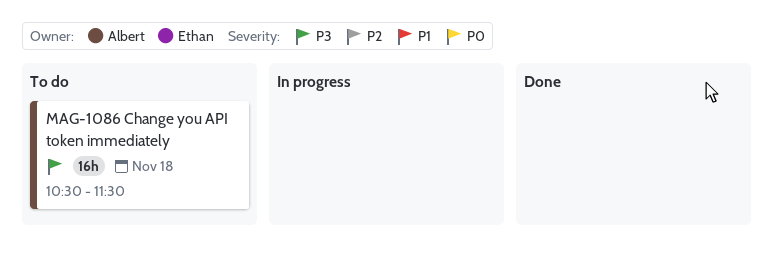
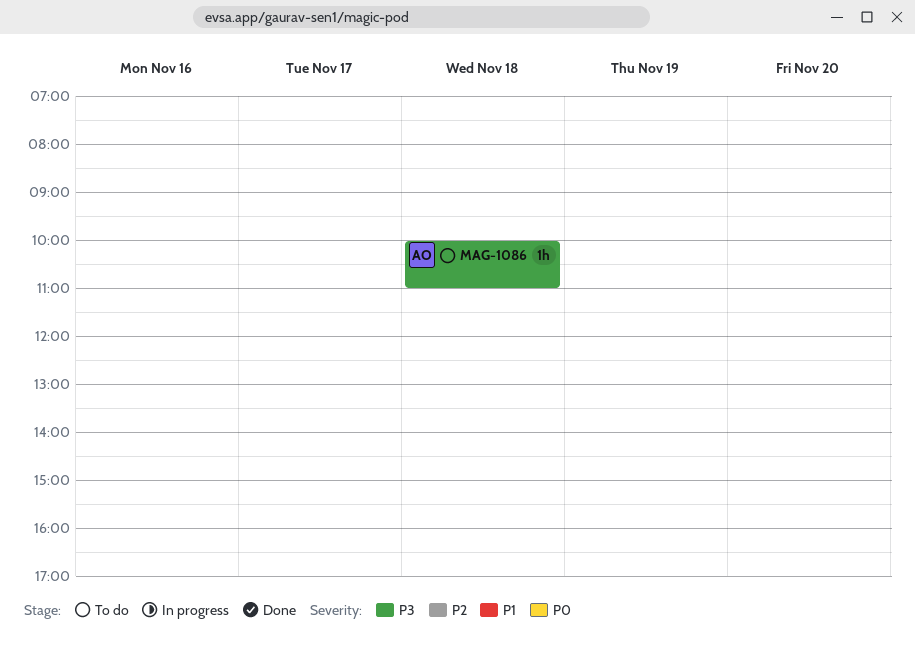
MAG-1086, estimate: 16h -> 1h
MAG-1086, begins: 10:30 -> 10:00
MAG-1086, ends: 11:30 -> 11:00

